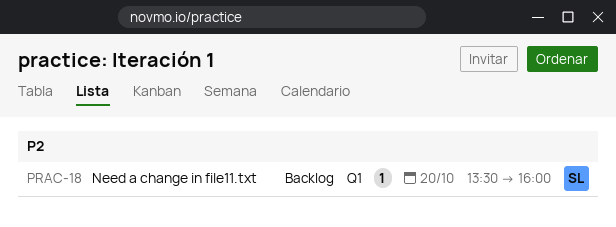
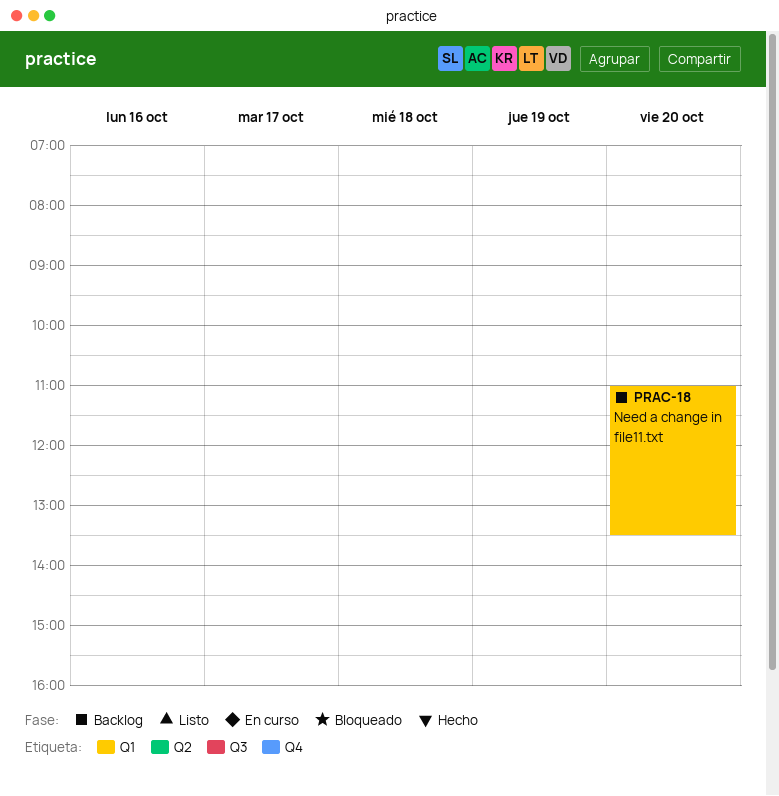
PRAC-18, begins: 13:30 -> 11:00
PRAC-18, ends: 16:00 -> 13:30

